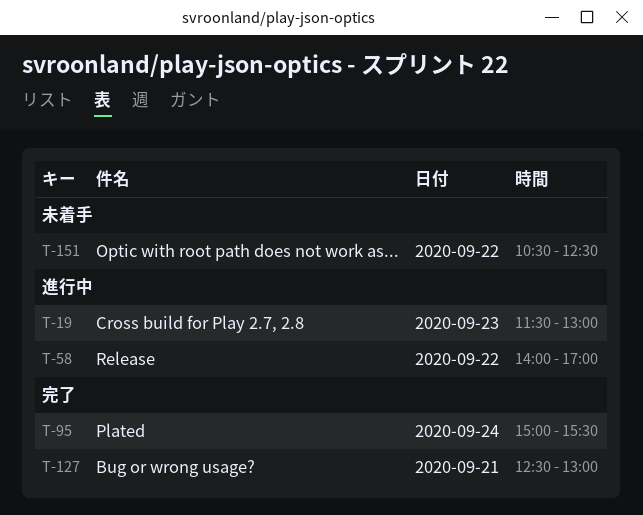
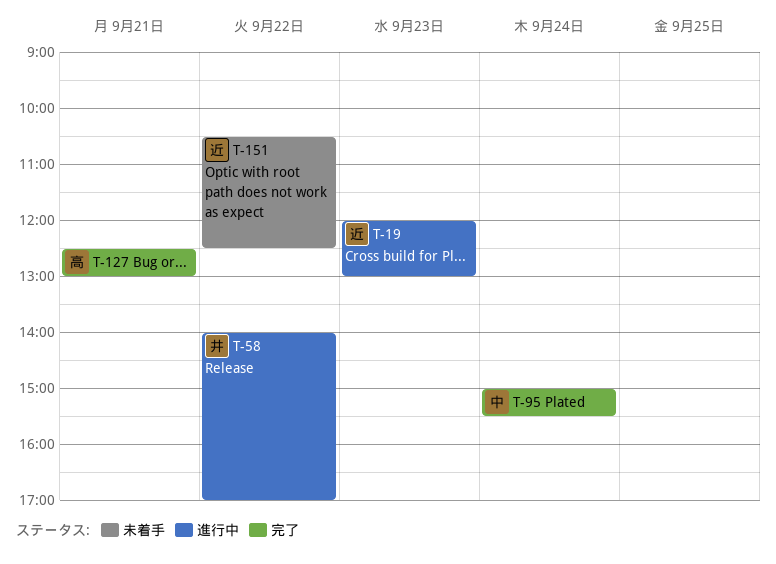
T-19, begins: 11:30 -> 12:00

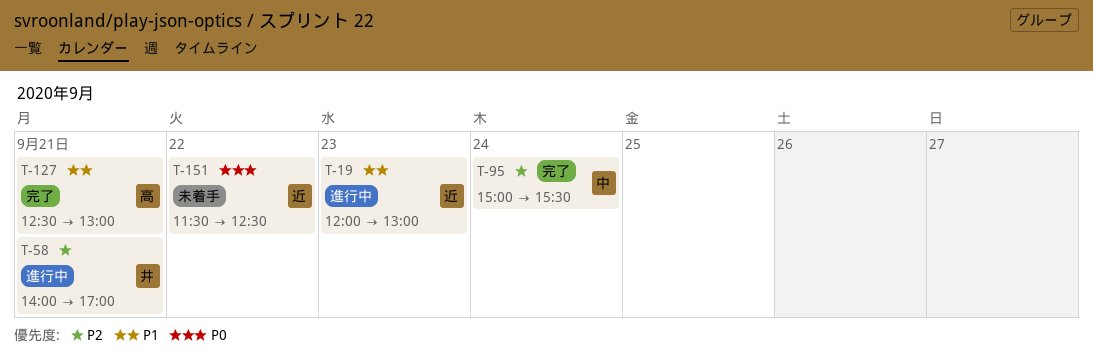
T-58, day: Sep 22 -> Sep 21
T-151, begins: 10:30 -> 11:30

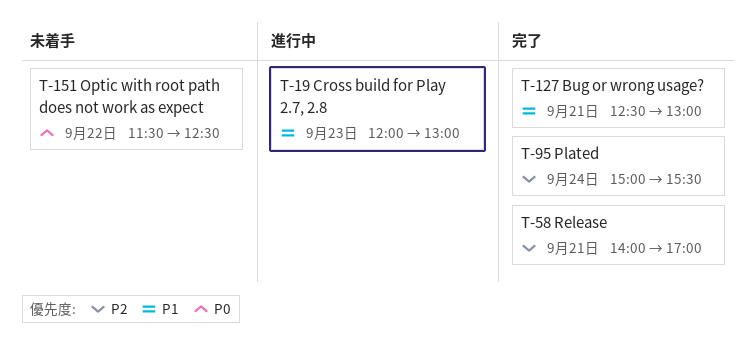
T-58, status: 進行中 -> 完了

